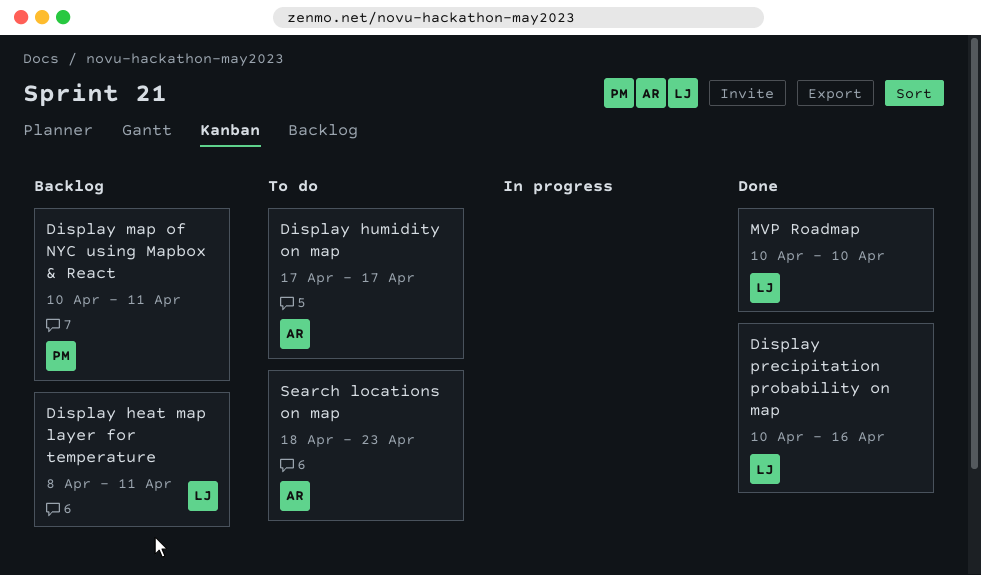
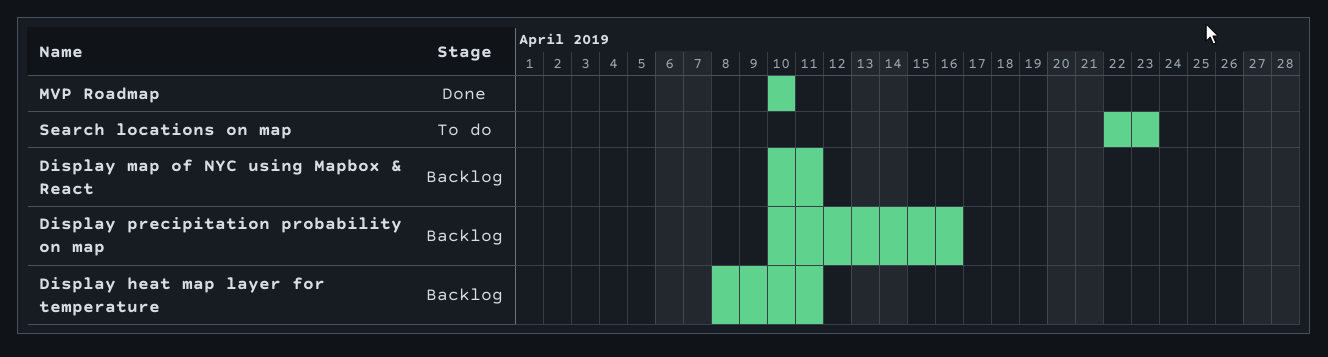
Display humidity on map: present -> none
Display precipitation probability on map, status: Done -> Backlog
Search locations on map, start: Apr 18 -> Apr 22

